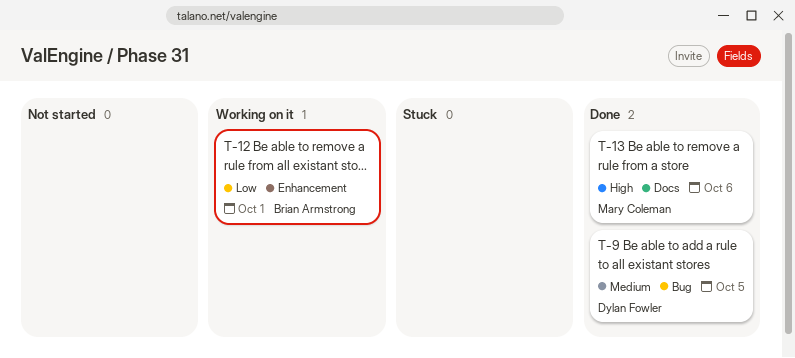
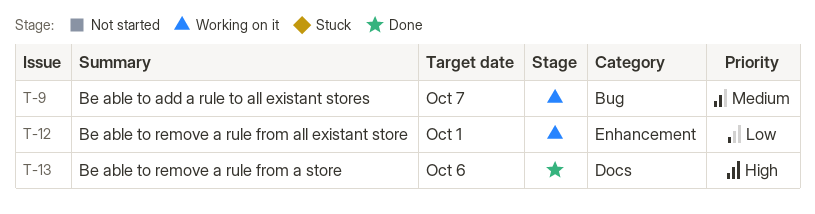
T-9, status: Done -> Working on it
T-9, due: Oct 5 -> Oct 7

